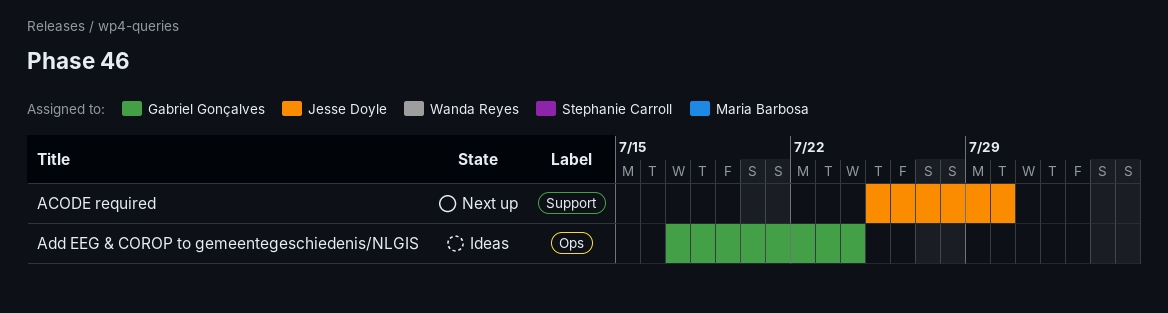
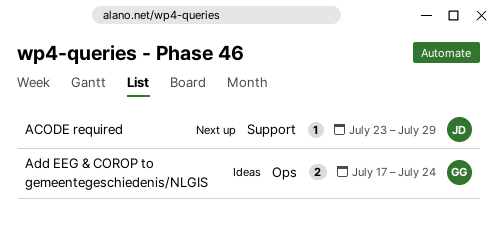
ACODE required, start: Jul 25 -> Jul 23
ACODE required, due: Jul 30 -> Jul 29

